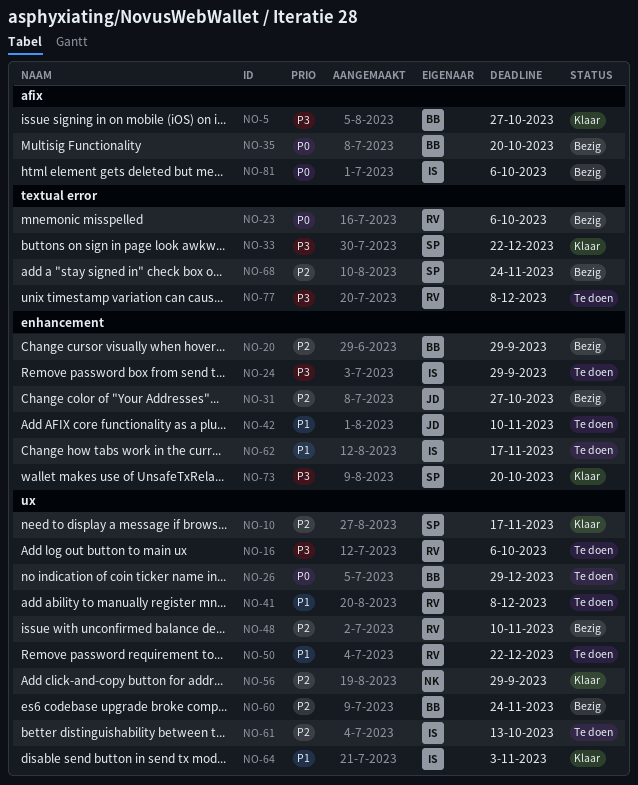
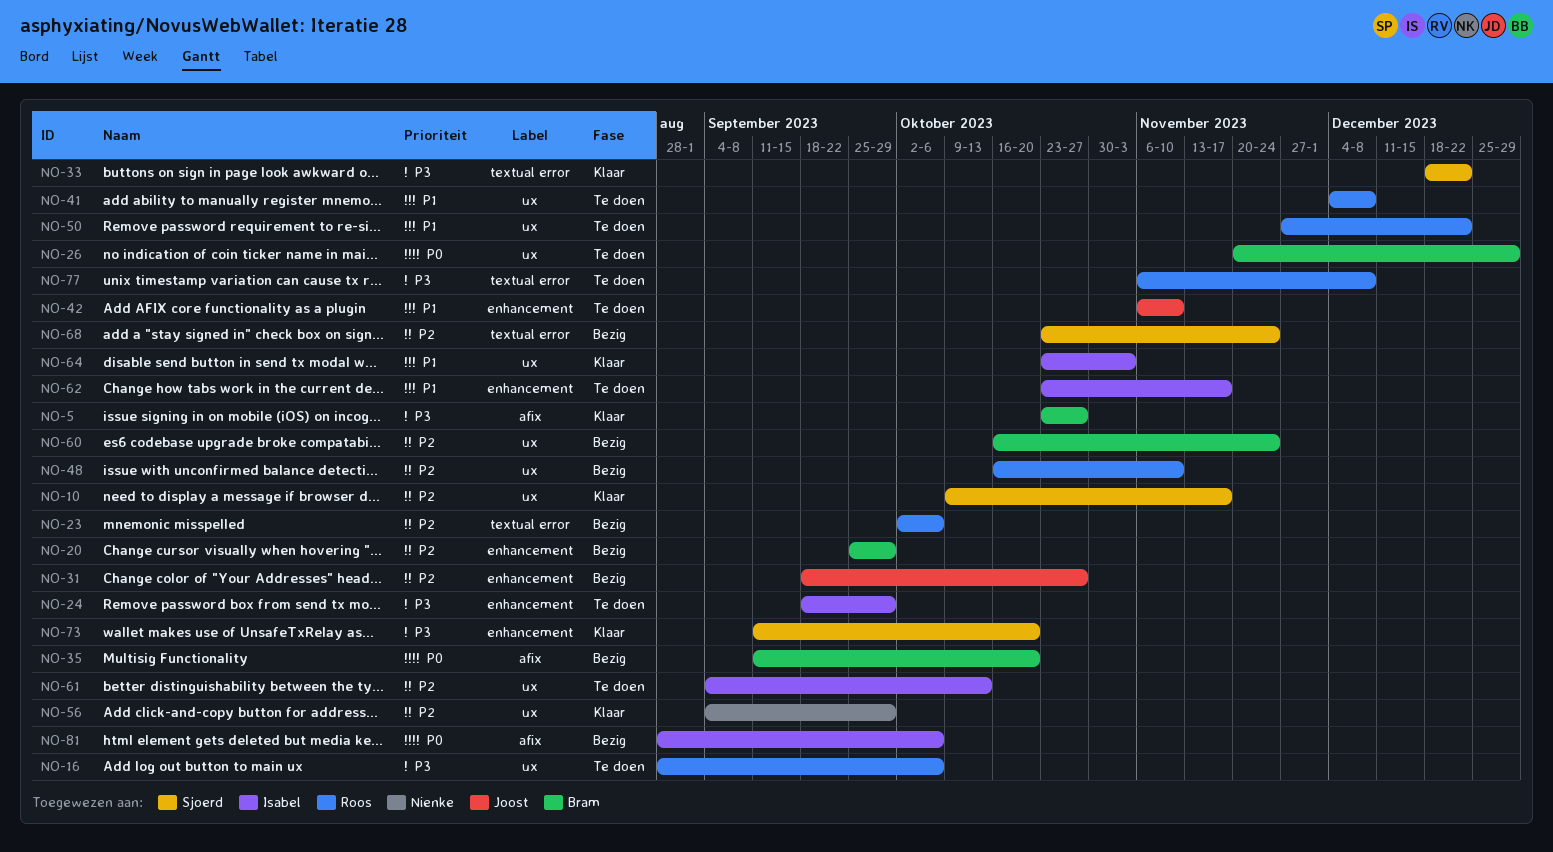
NO-23, priority: P0 -> P2

